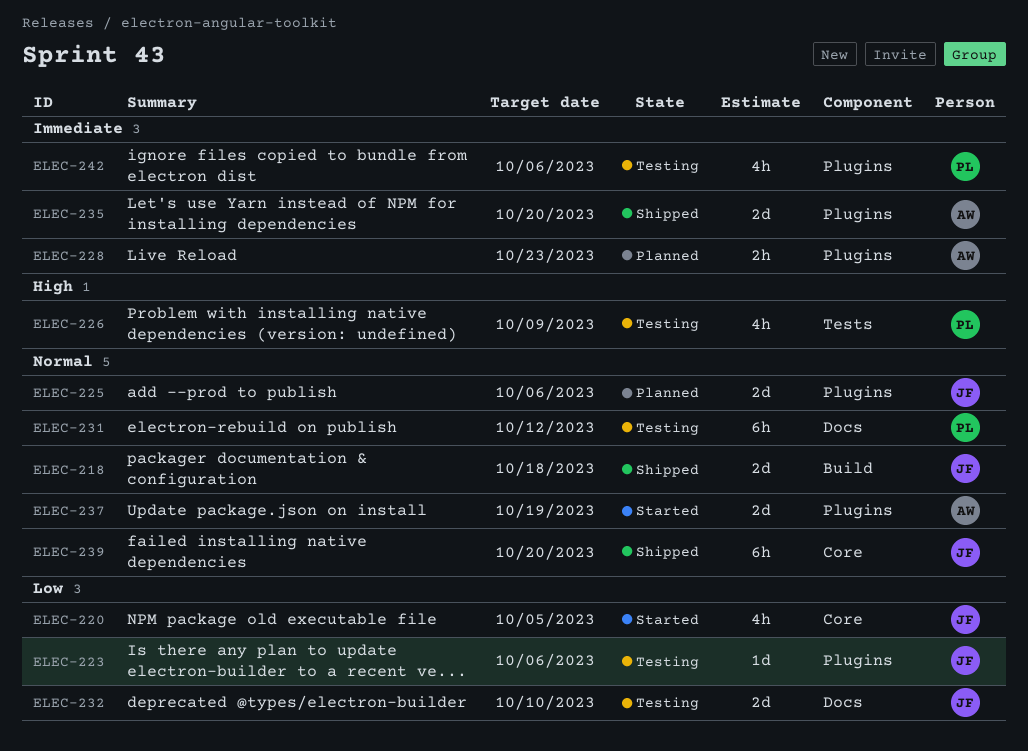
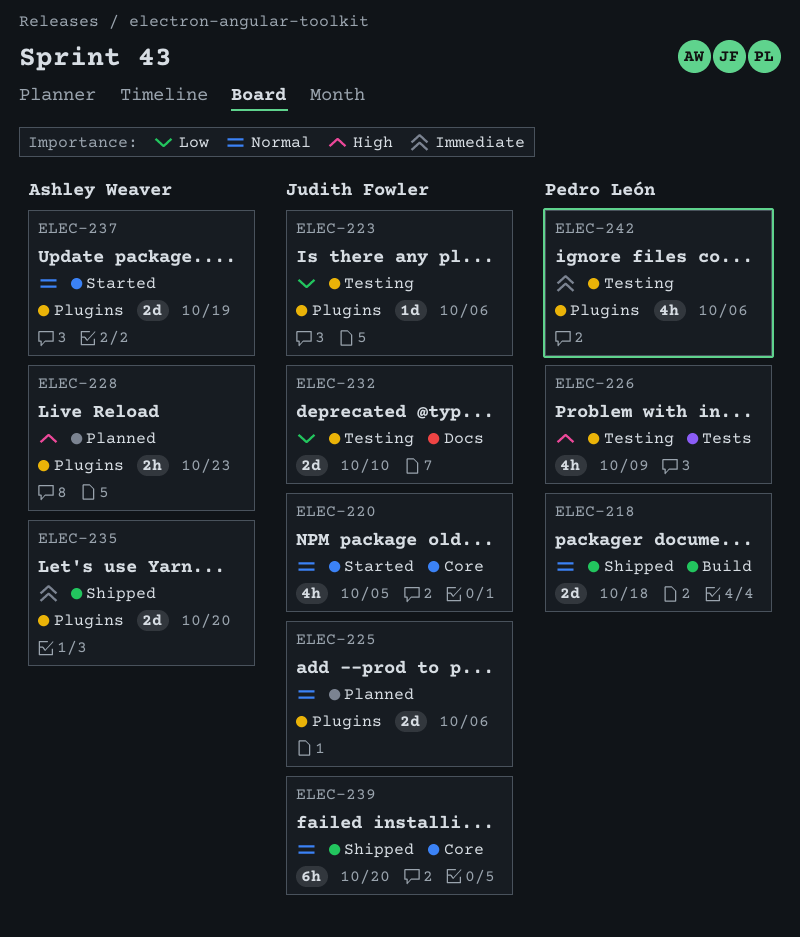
ELEC-218, owner: Judith Fowler -> Pedro León
ELEC-220, priority: Low -> Normal
ELEC-228, priority: Immediate -> High
ELEC-231: present -> none

